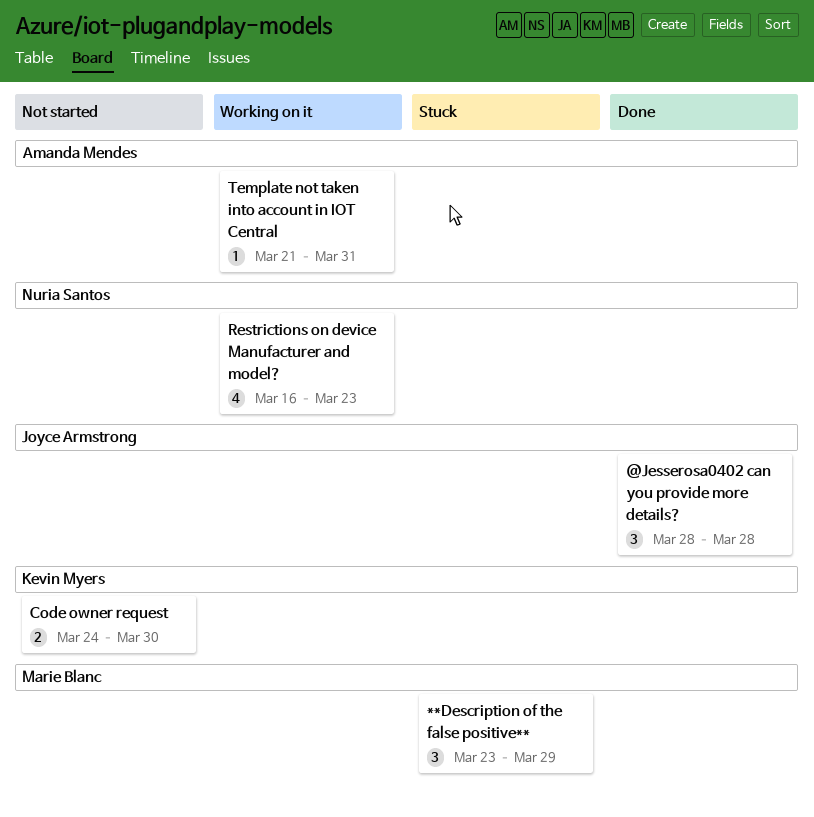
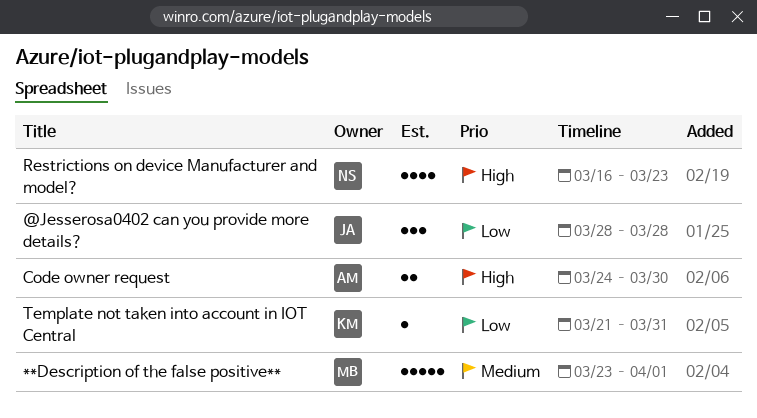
**Description of the false positive**, estimate: 3 -> 5
**Description of the false positive**, due: Mar 29 -> Apr 1
Code owner request, owner: Kevin Myers -> Amanda Mendes
Template not taken into account in IOT Central, owner: Amanda Mendes -> Kevin Myers

